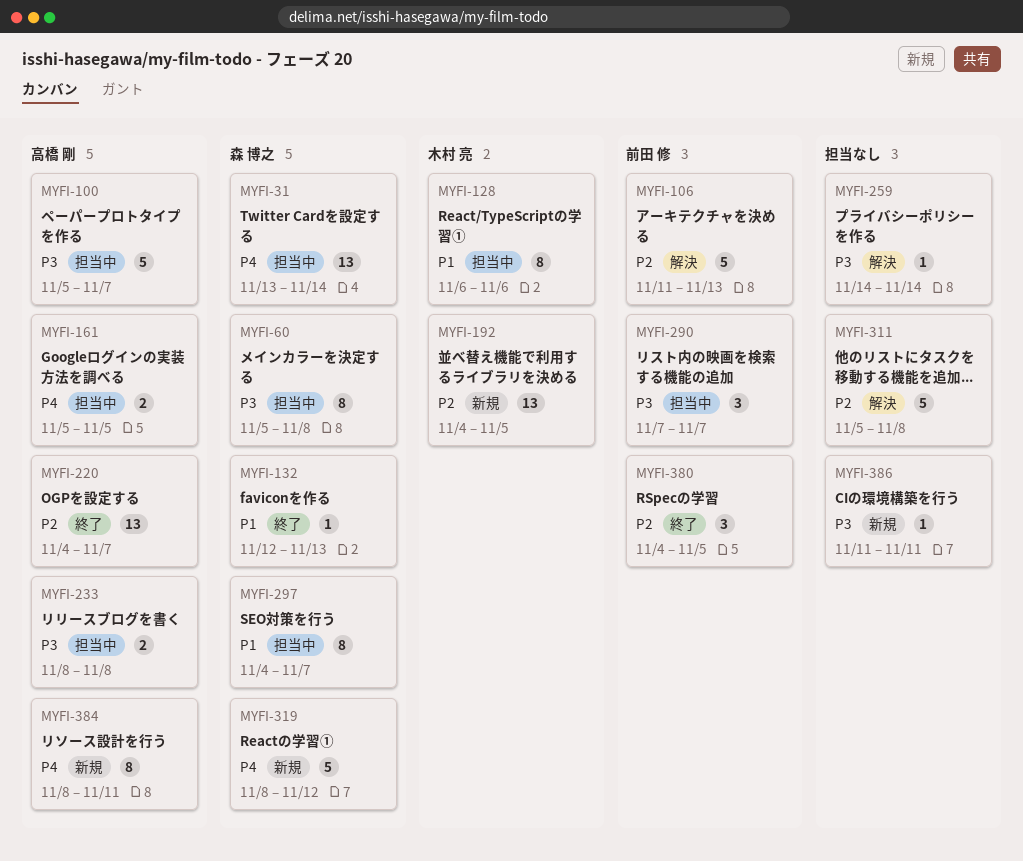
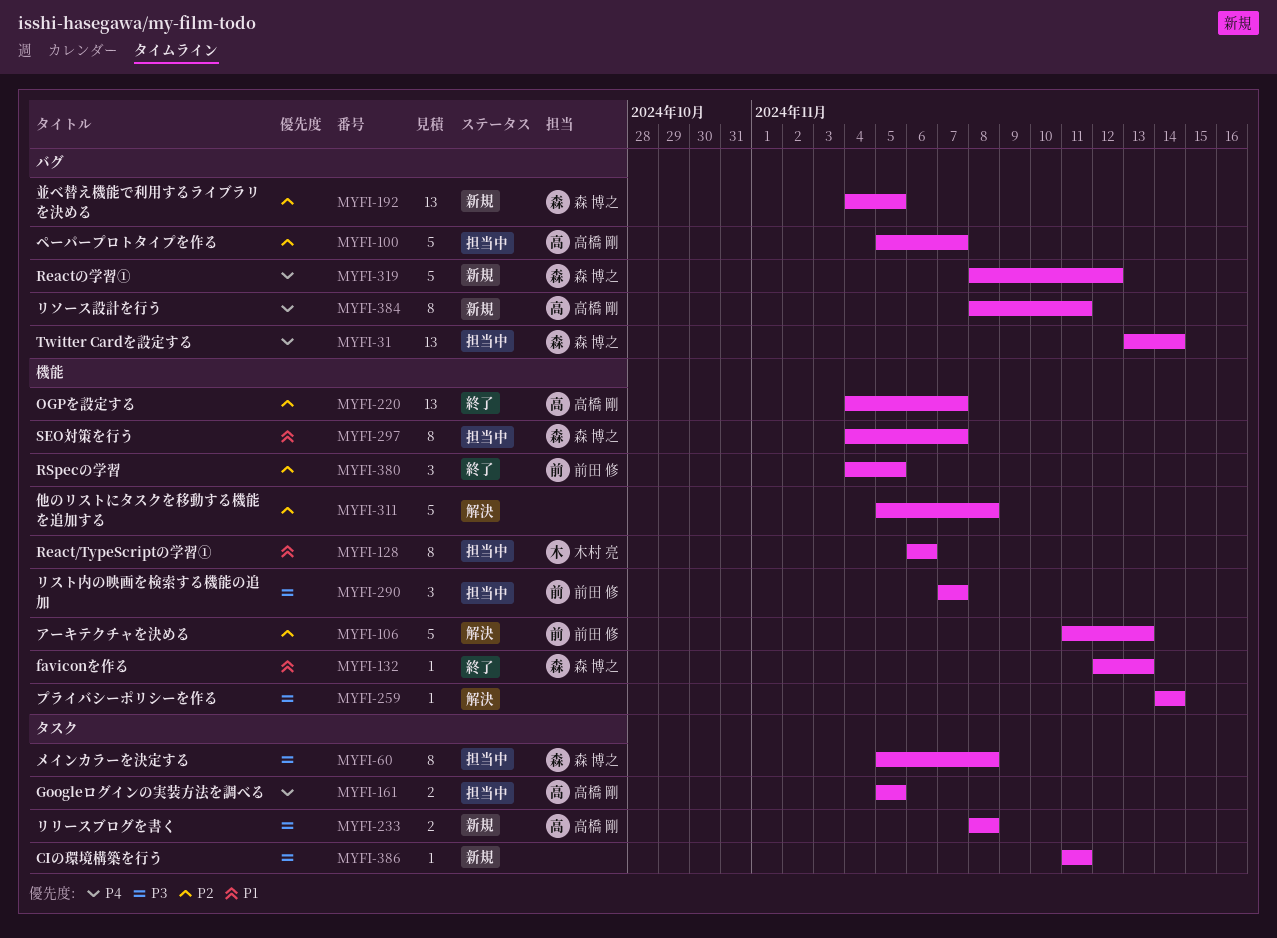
MYFI-100, priority: P3 -> P2
MYFI-192, owner: 木村 亮 -> 森 博之
MYFI-233, status: 担当中 -> 新規

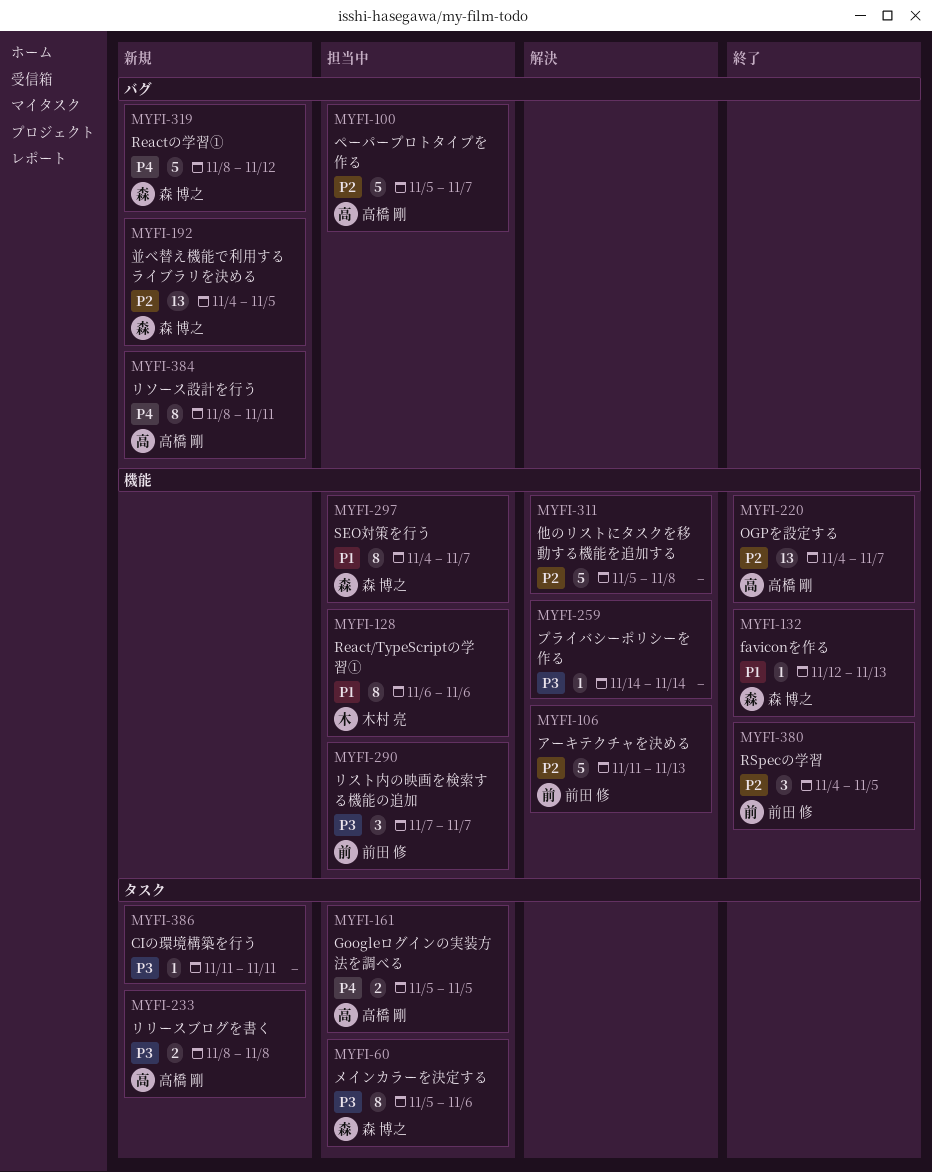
MYFI-31: present -> none
MYFI-60, due: Nov 8 -> Nov 6

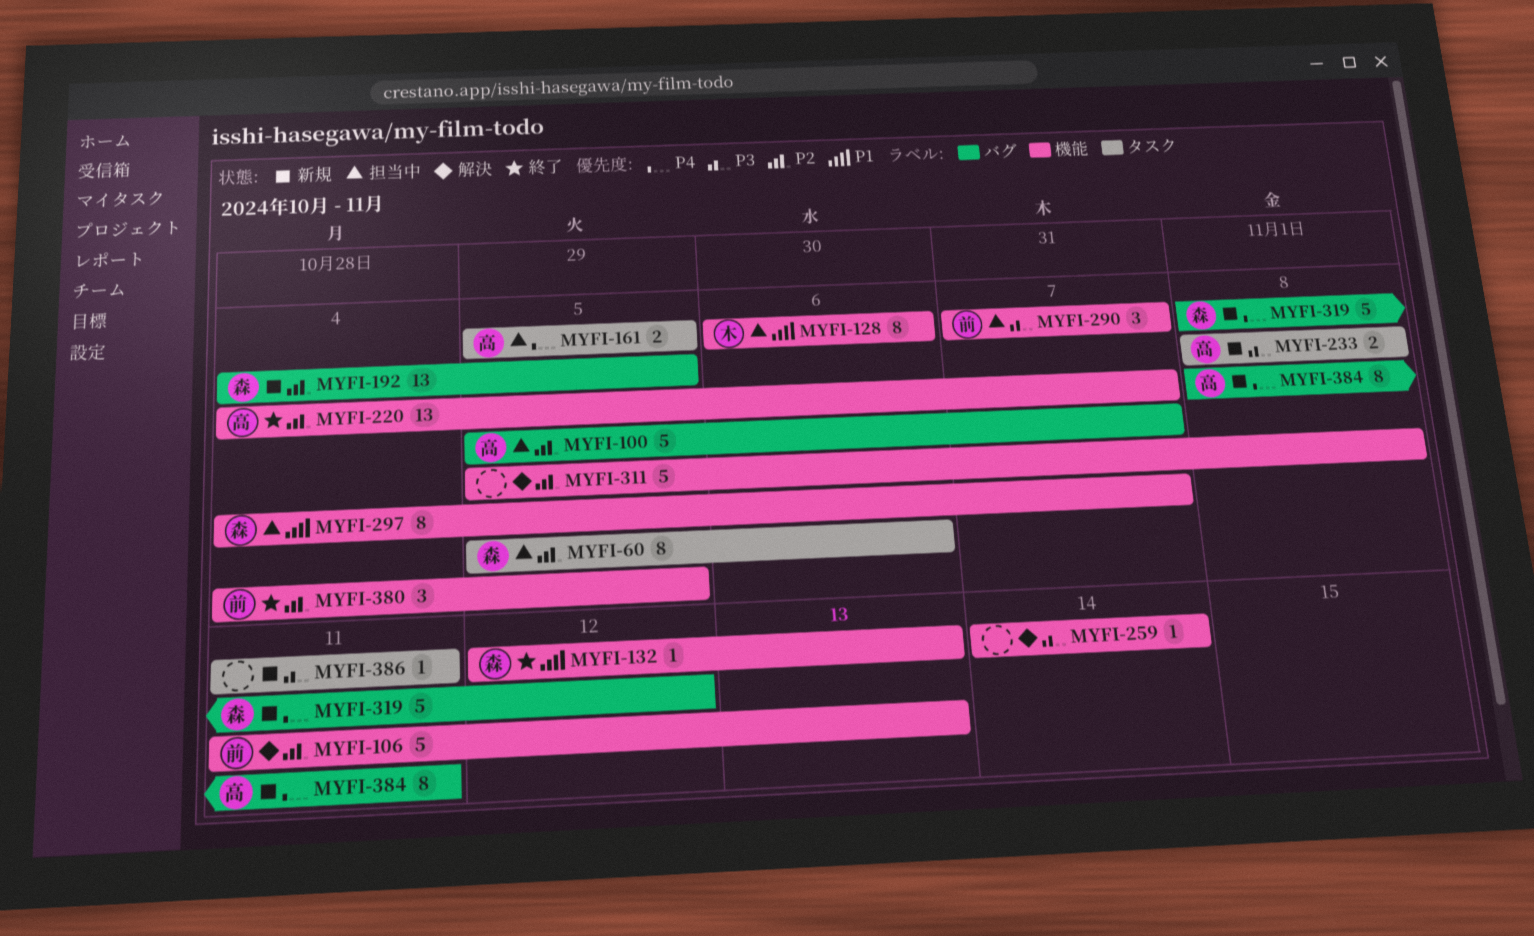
MYFI-60, priority: P3 -> P2

